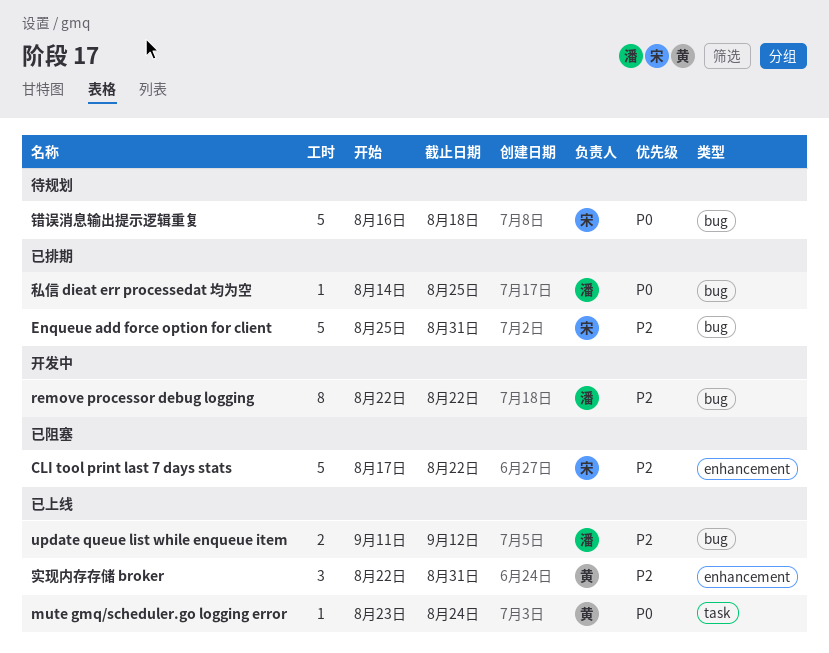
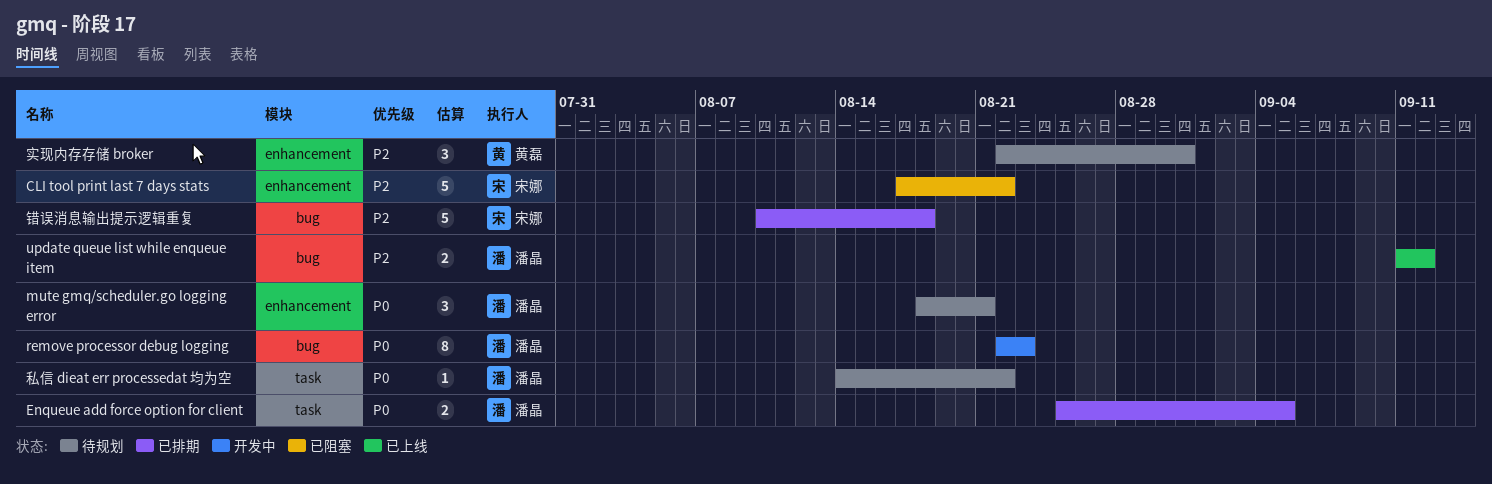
Enqueue add force option for client, owner: 宋娜 -> 潘晶
Enqueue add force option for client, priority: P2 -> P0
Enqueue add force option for client, label: bug -> task
Enqueue add force option for client, estimate: 5 -> 2
Enqueue add force option for client, due: Aug 31 -> Sep 5
mute gmq/scheduler.go logging error, status: 已上线 -> 待规划
mute gmq/scheduler.go logging error, owner: 黄磊 -> 潘晶
mute gmq/scheduler.go logging error, label: task -> enhancement
mute gmq/scheduler.go logging error, estimate: 1 -> 3
mute gmq/scheduler.go logging error, start: Aug 23 -> Aug 18
mute gmq/scheduler.go logging error, due: Aug 24 -> Aug 21
remove processor debug logging, priority: P2 -> P0
remove processor debug logging, due: Aug 22 -> Aug 23
实现内存存储 broker, status: 已上线 -> 待规划
私信 dieat err processedat 均为空, status: 已排期 -> 待规划
私信 dieat err processedat 均为空, label: bug -> task
私信 dieat err processedat 均为空, due: Aug 25 -> Aug 22
错误消息输出提示逻辑重复, status: 待规划 -> 已排期
错误消息输出提示逻辑重复, priority: P0 -> P2
错误消息输出提示逻辑重复, start: Aug 16 -> Aug 10

